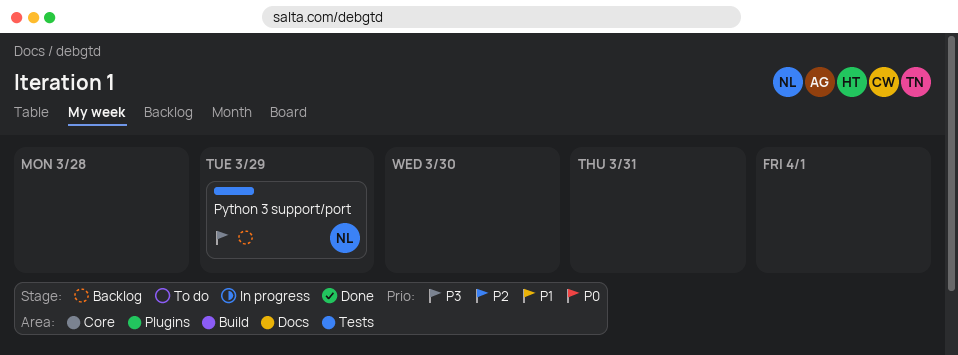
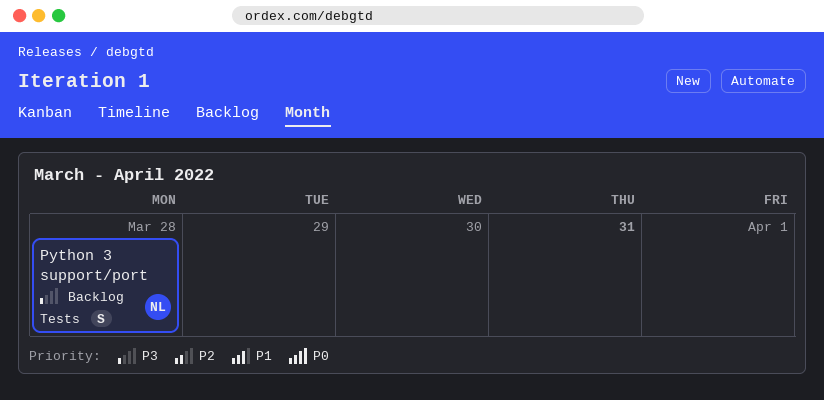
Python 3 support/port, due: Mar 29 -> Mar 28

